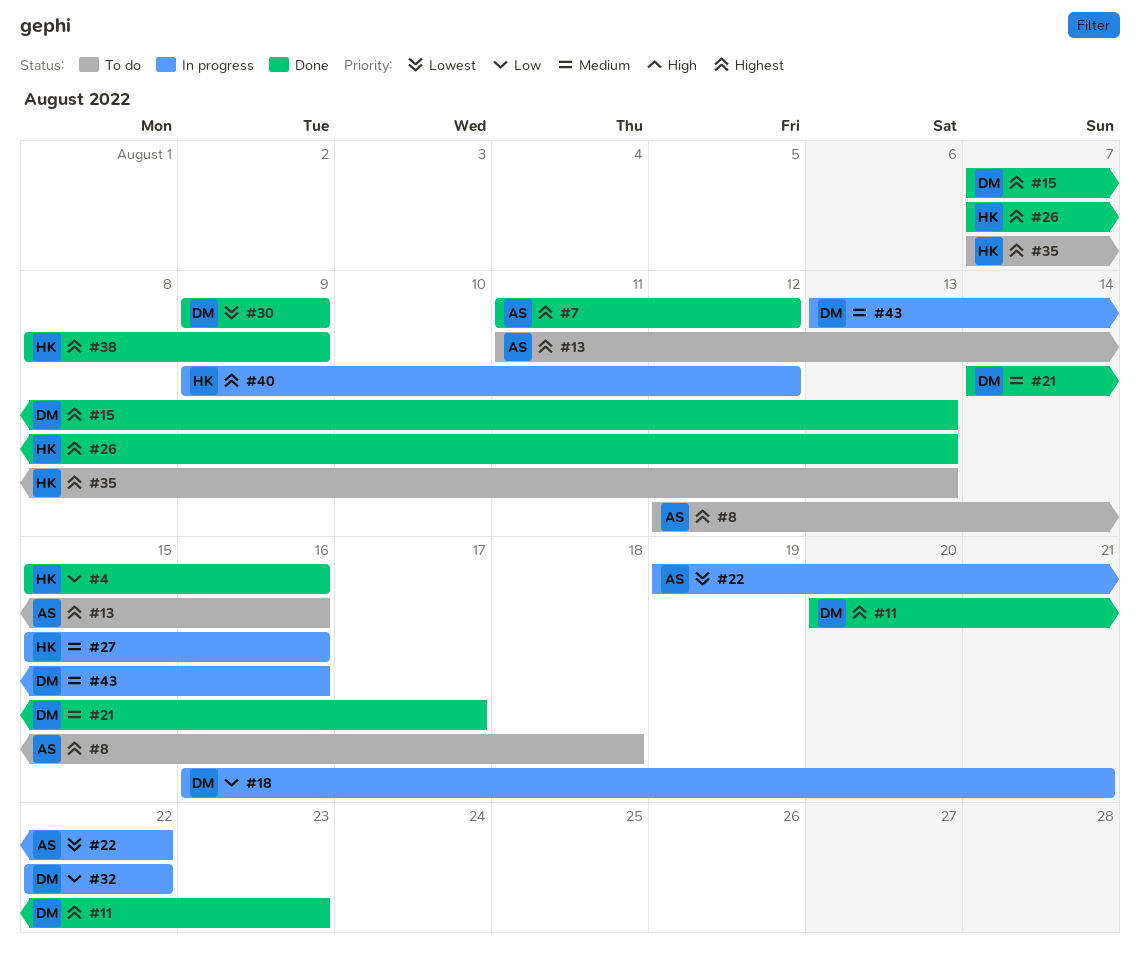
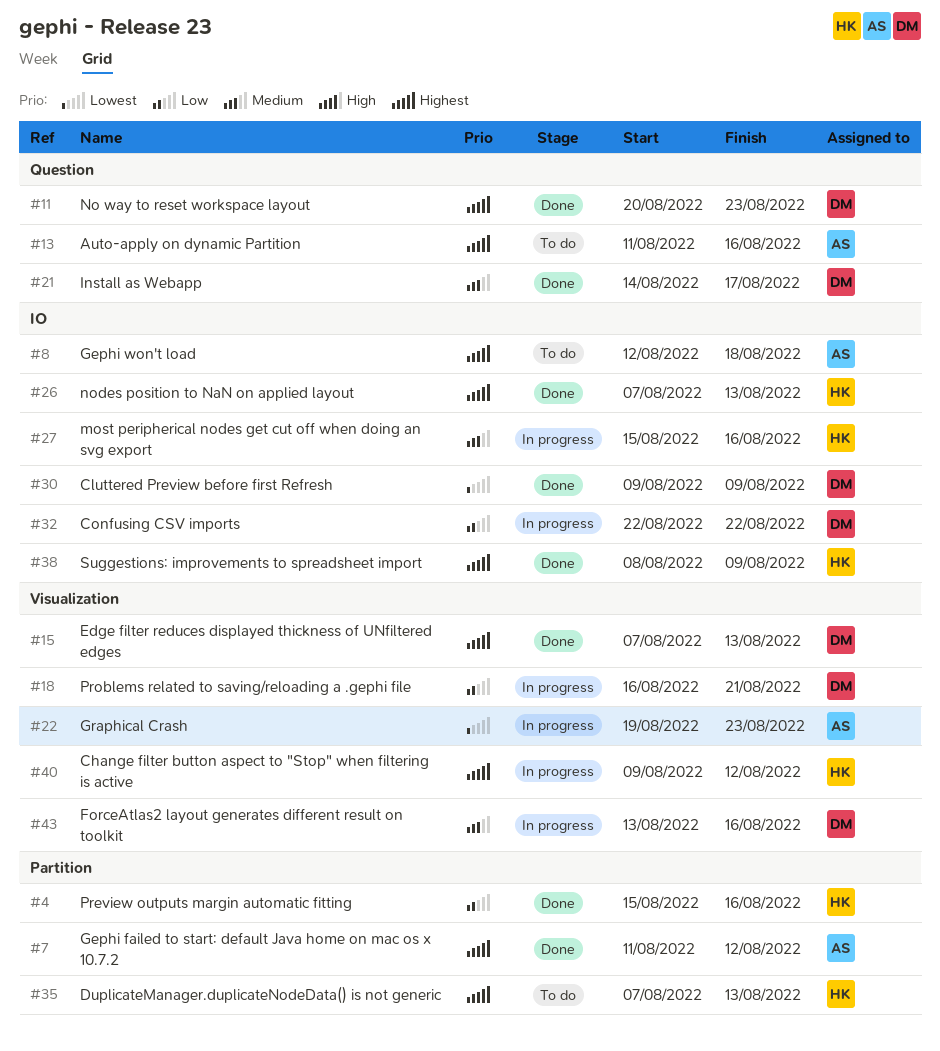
#22, due: Aug 22 -> Aug 23

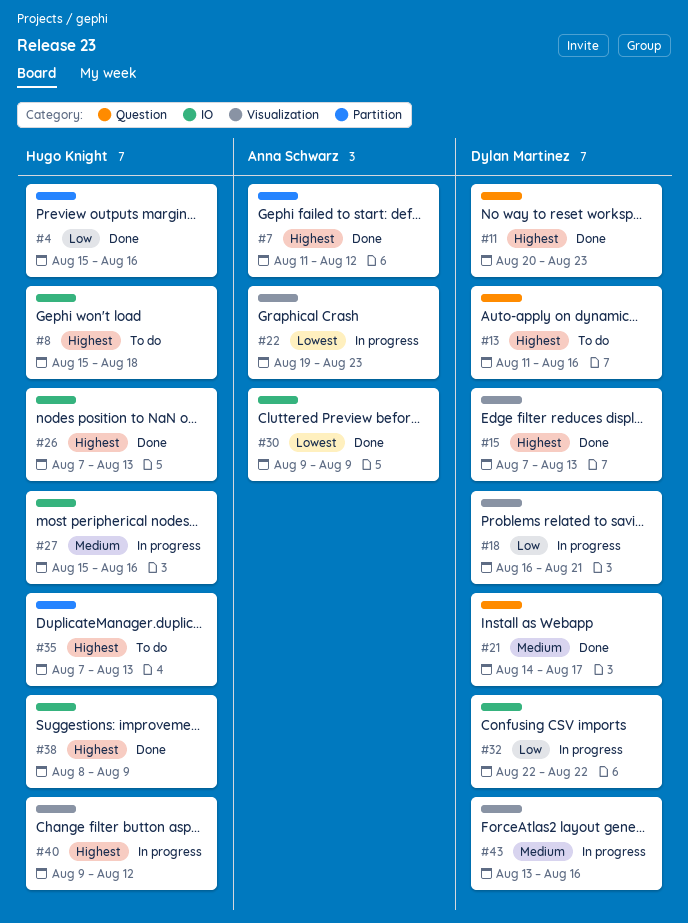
#8, owner: Anna Schwarz -> Hugo Knight
#8, start: Aug 12 -> Aug 15
#13, owner: Anna Schwarz -> Dylan Martinez
#30, owner: Dylan Martinez -> Anna Schwarz

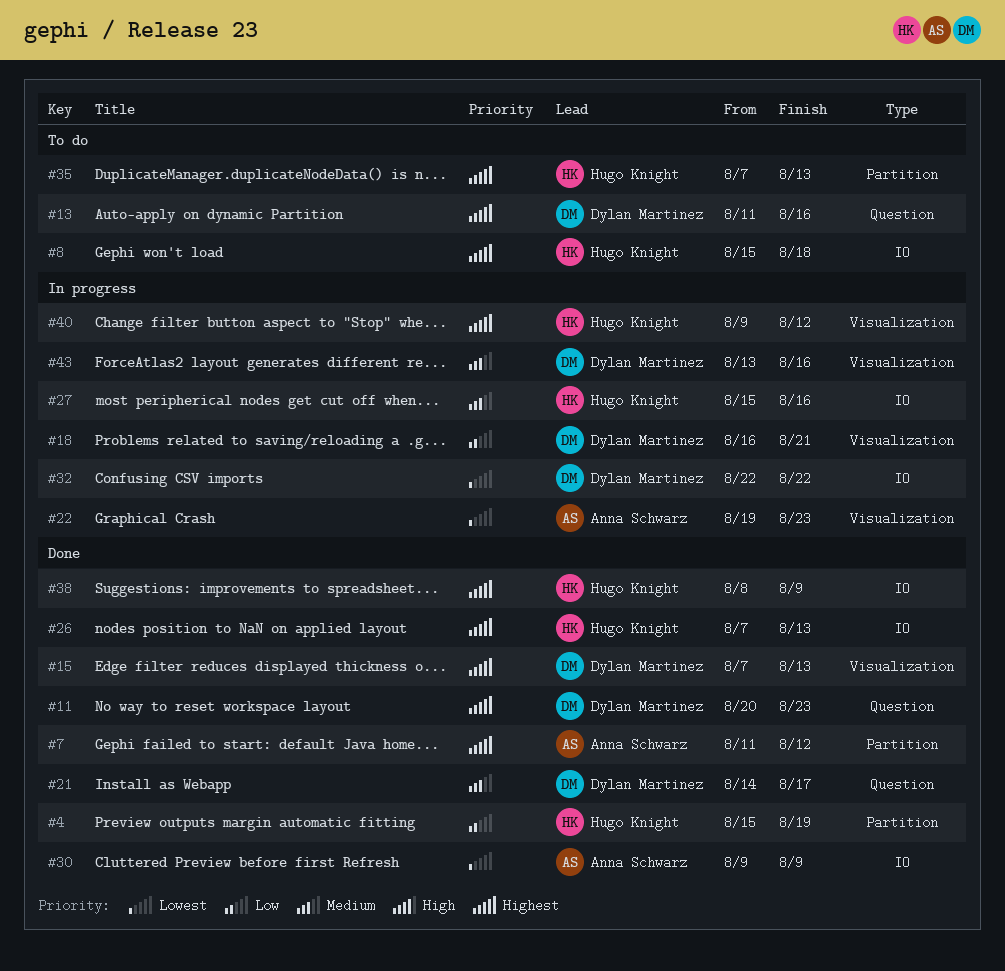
#4, due: Aug 16 -> Aug 19
#32, priority: Low -> Lowest

